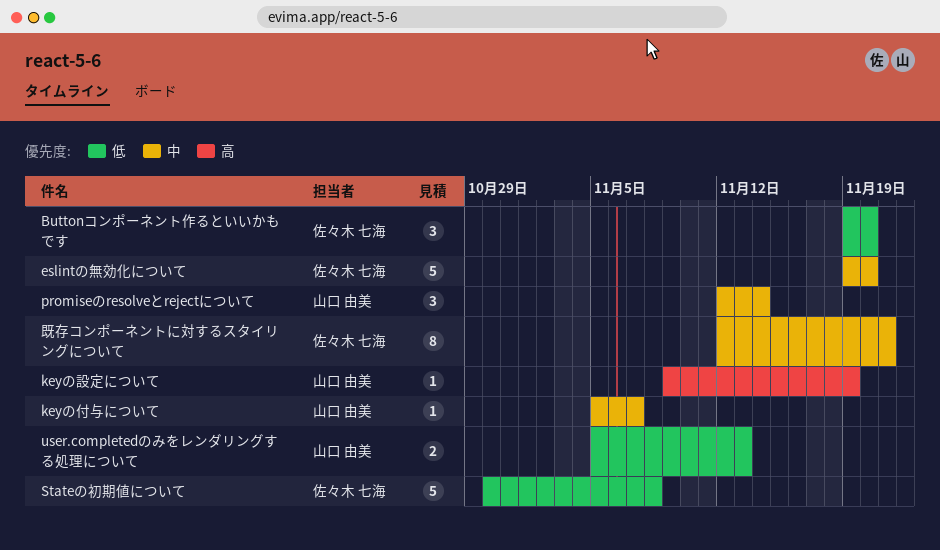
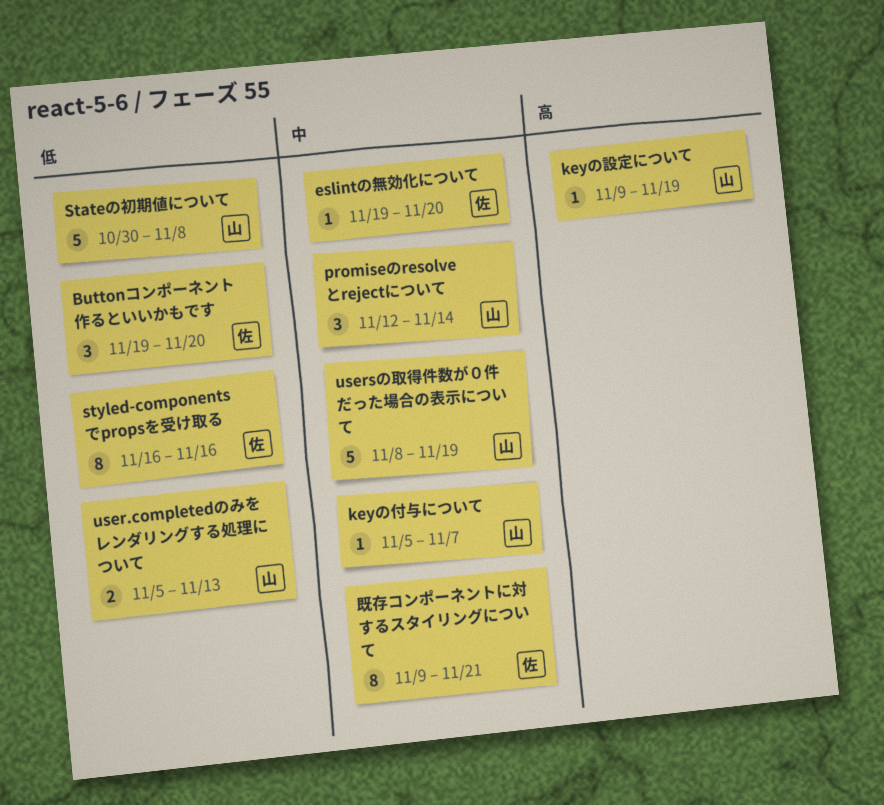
eslintの無効化について, estimate: 5 -> 1
Stateの初期値について, owner: 佐々木 七海 -> 山口 由美
styled-componentsでpropsを受け取る: none -> present
usersの取得件数が０件だった場合の表示について: none -> present
既存コンポーネントに対するスタイリングについて, start: Nov 12 -> Nov 9

